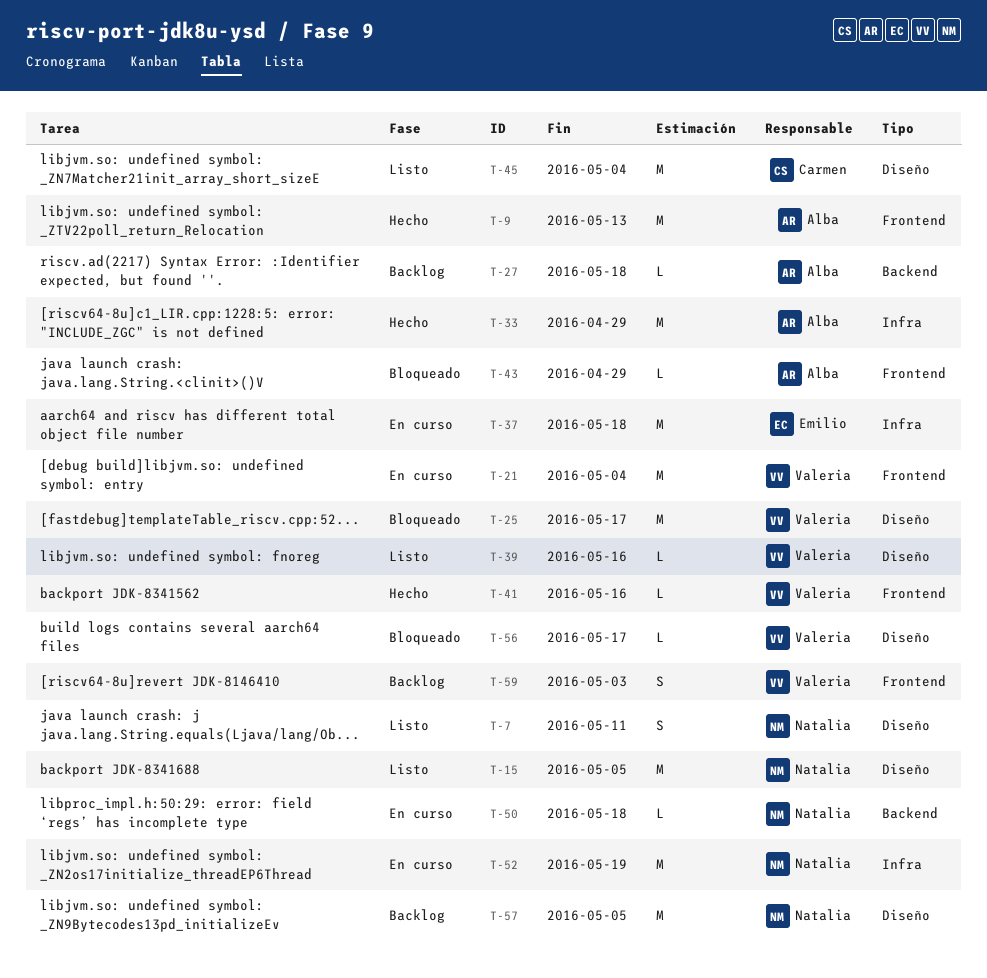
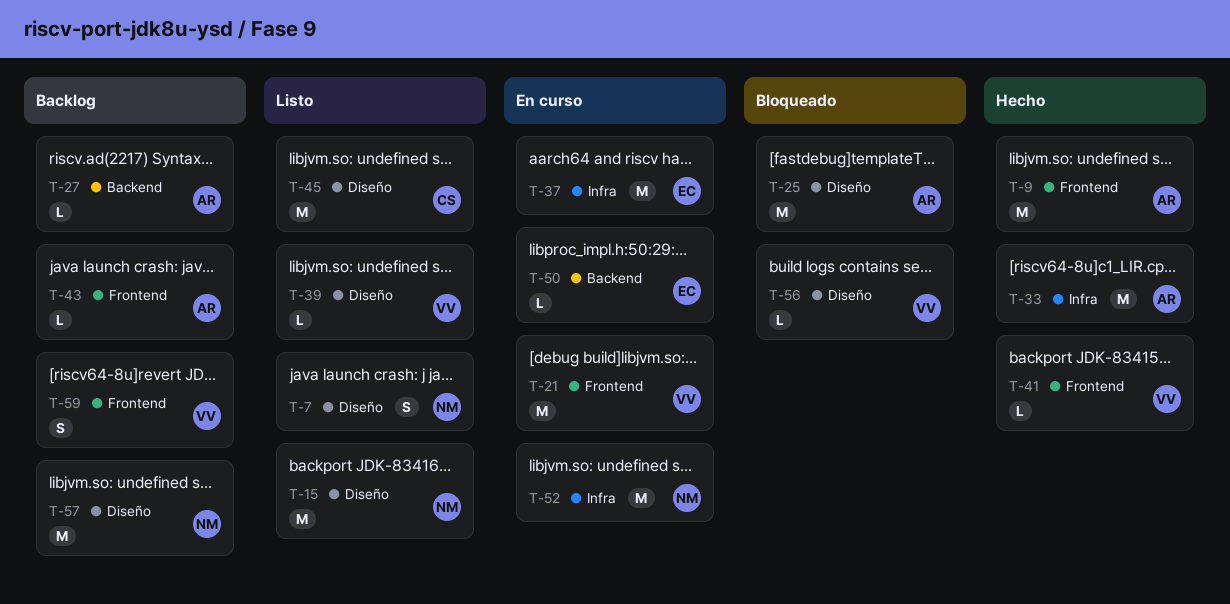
T-25, owner: Valeria -> Alba
T-43, status: Bloqueado -> Backlog
T-50, owner: Natalia -> Emilio

